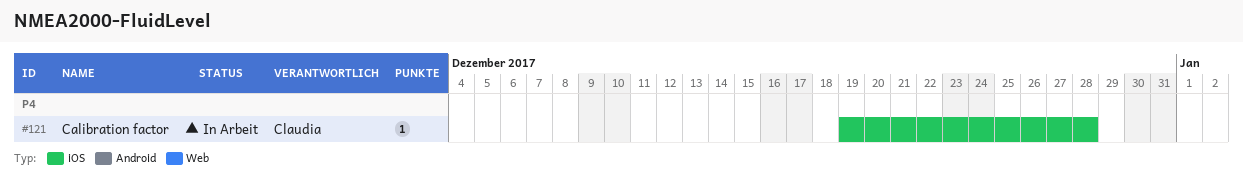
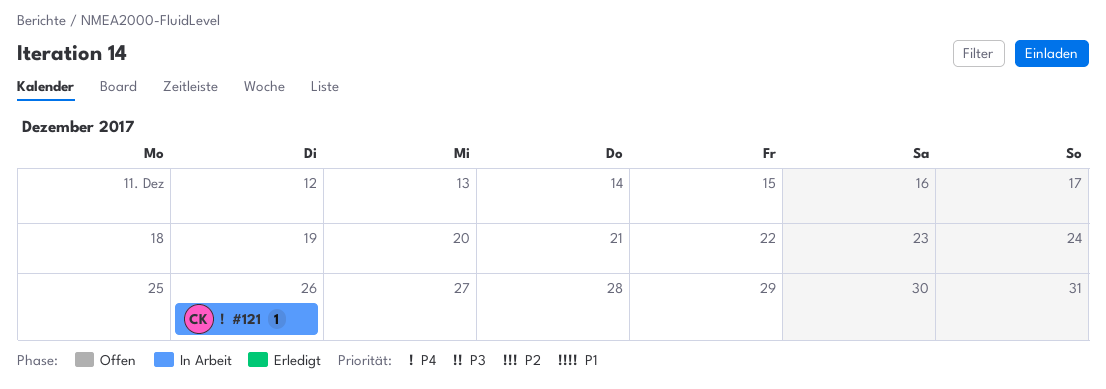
#121, start: Dec 19 -> Dec 26
#121, due: Dec 28 -> Dec 26

